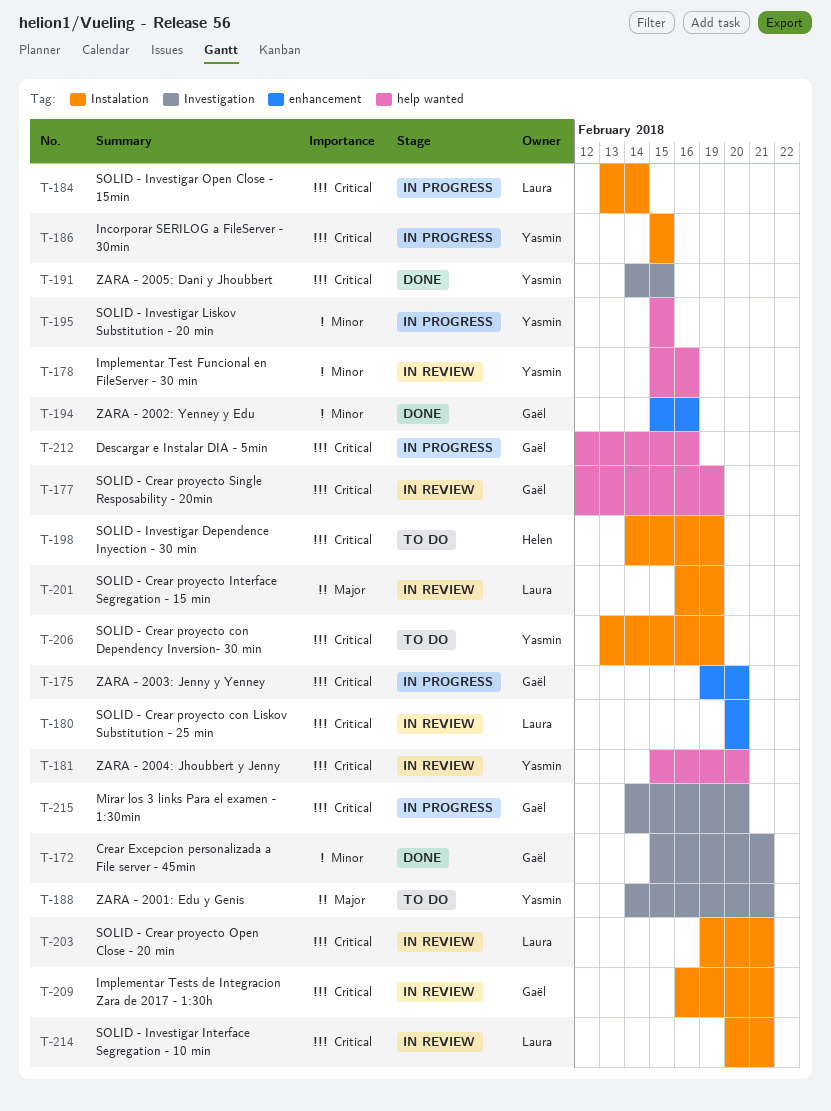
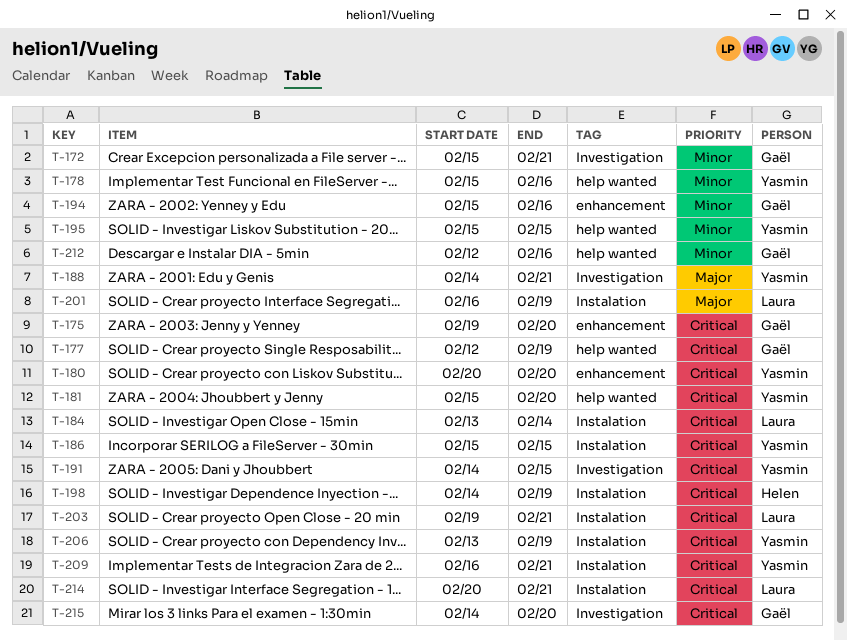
T-180, owner: Laura -> Yasmin
T-209, owner: Gaël -> Yasmin
T-212, priority: Critical -> Minor

